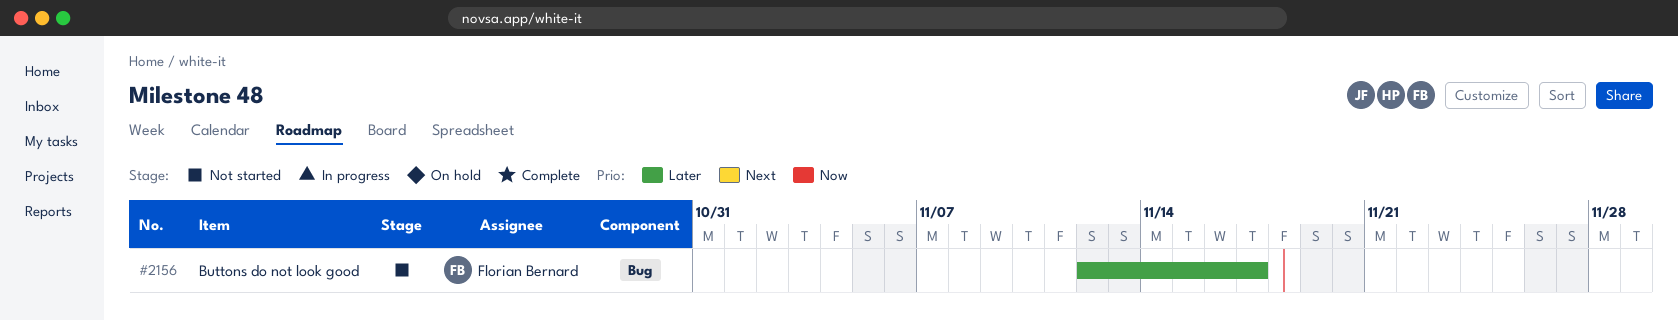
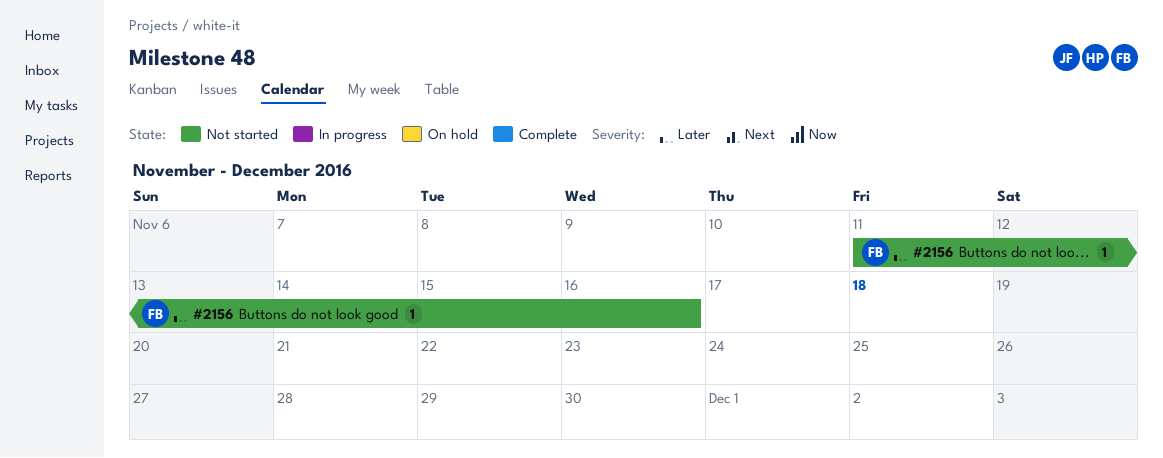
#2156, start: Nov 12 -> Nov 11
#2156, due: Nov 17 -> Nov 16

